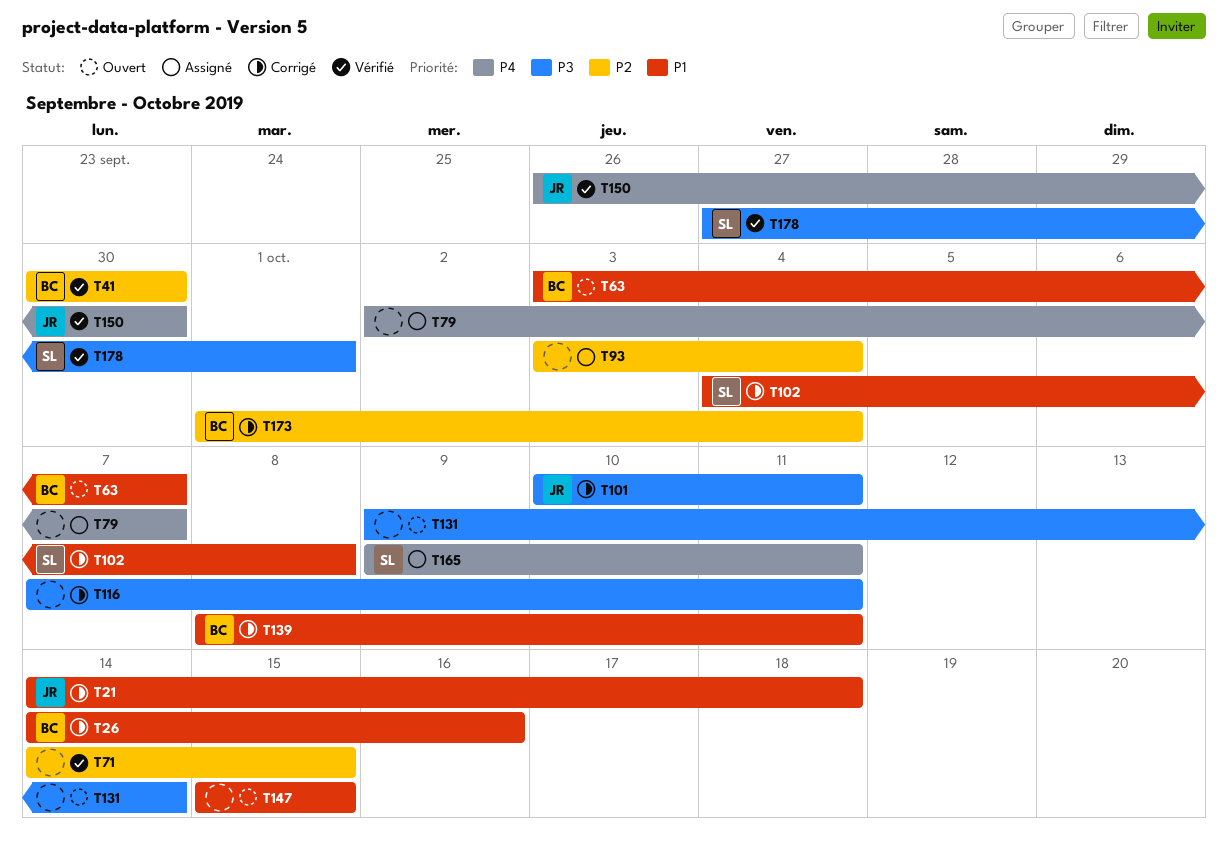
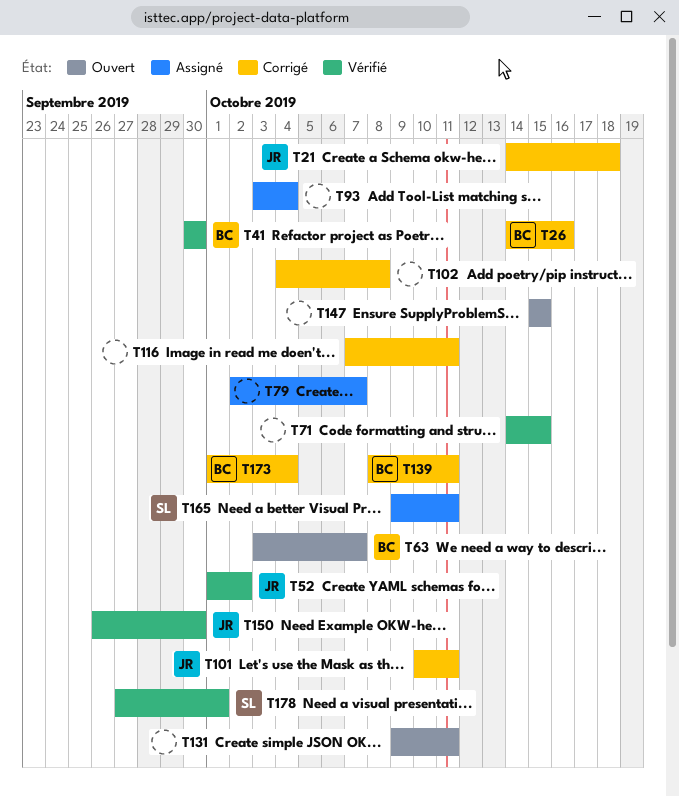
T52: none -> present
T102, owner: SL -> none
T131, due: Oct 14 -> Oct 11

